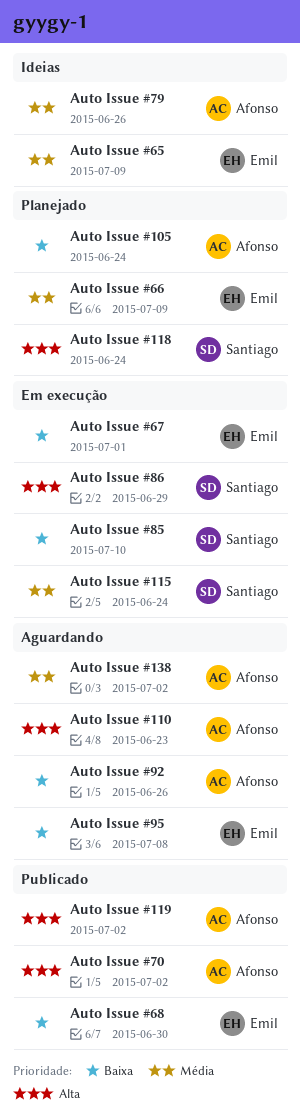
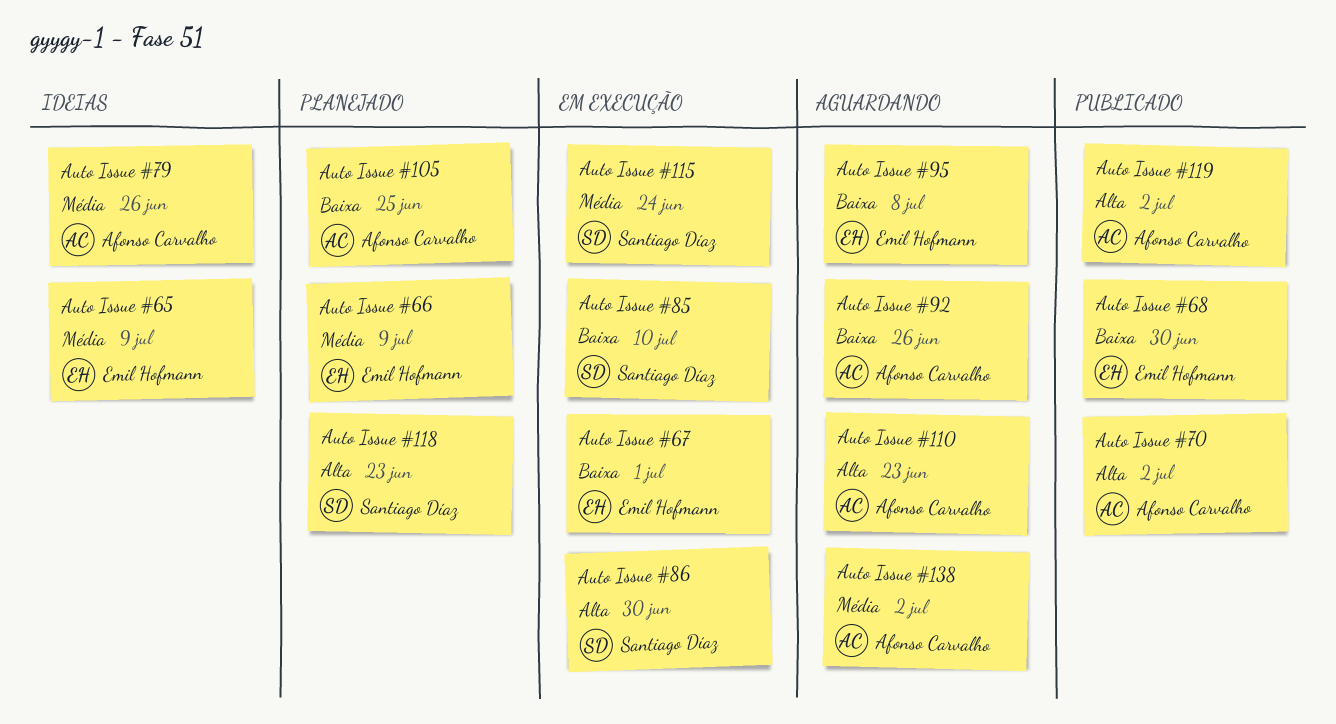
Auto Issue #105, due: Jun 24 -> Jun 25
Auto Issue #118, due: Jun 24 -> Jun 23
Auto Issue #86, due: Jun 29 -> Jun 30

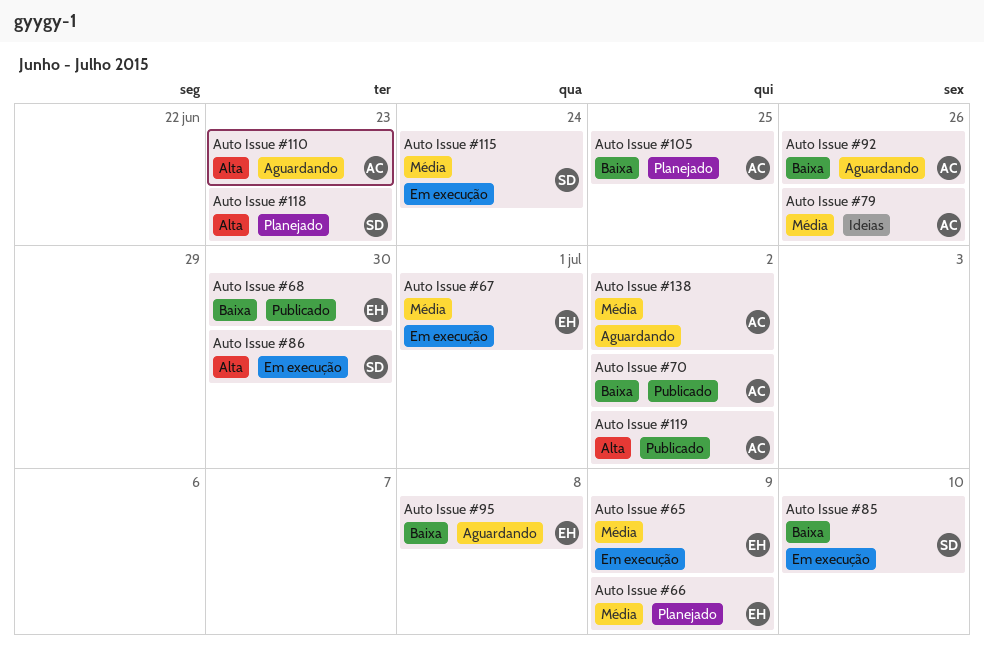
Auto Issue #65, status: Ideias -> Em execução
Auto Issue #67, priority: Baixa -> Média
Auto Issue #70, priority: Alta -> Baixa

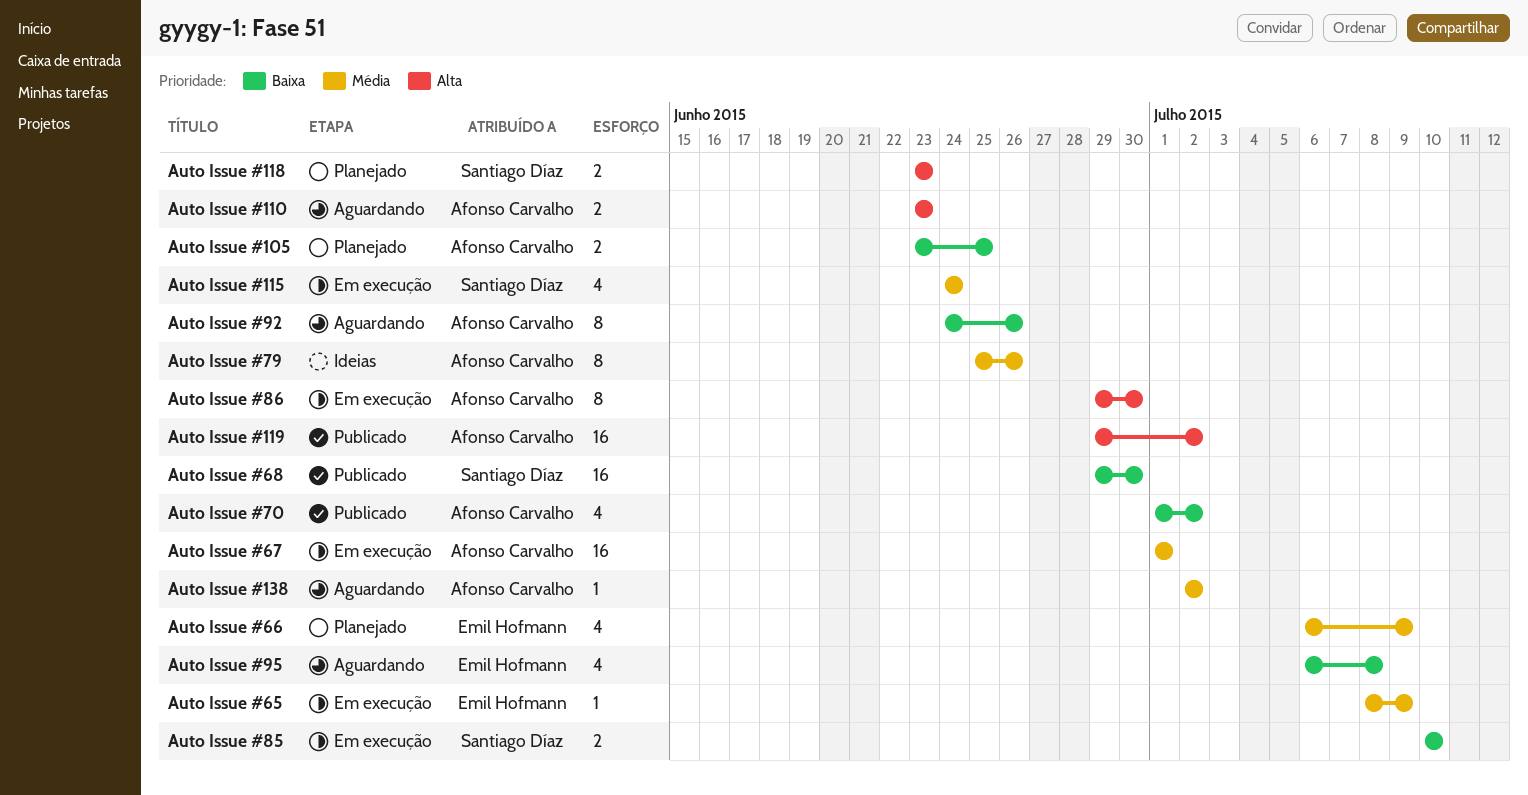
Auto Issue #67, owner: Emil Hofmann -> Afonso Carvalho
Auto Issue #68, owner: Emil Hofmann -> Santiago Díaz
Auto Issue #86, owner: Santiago Díaz -> Afonso Carvalho

